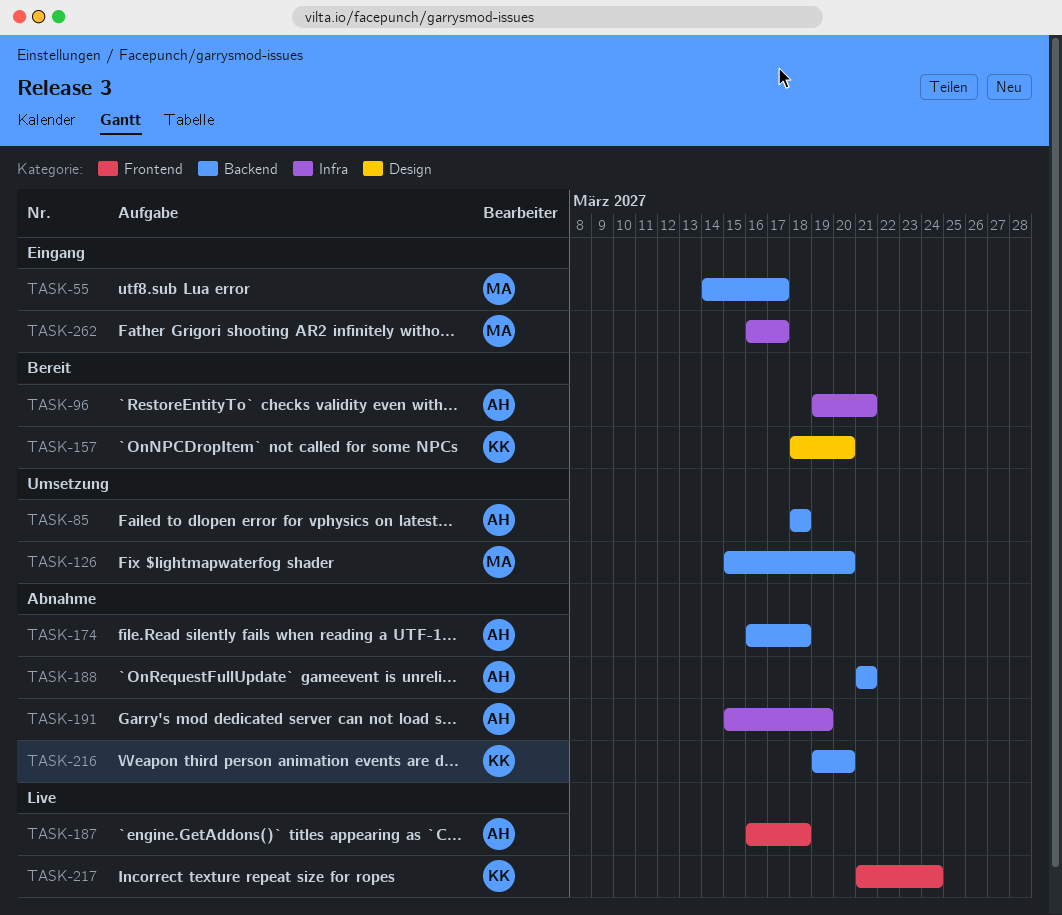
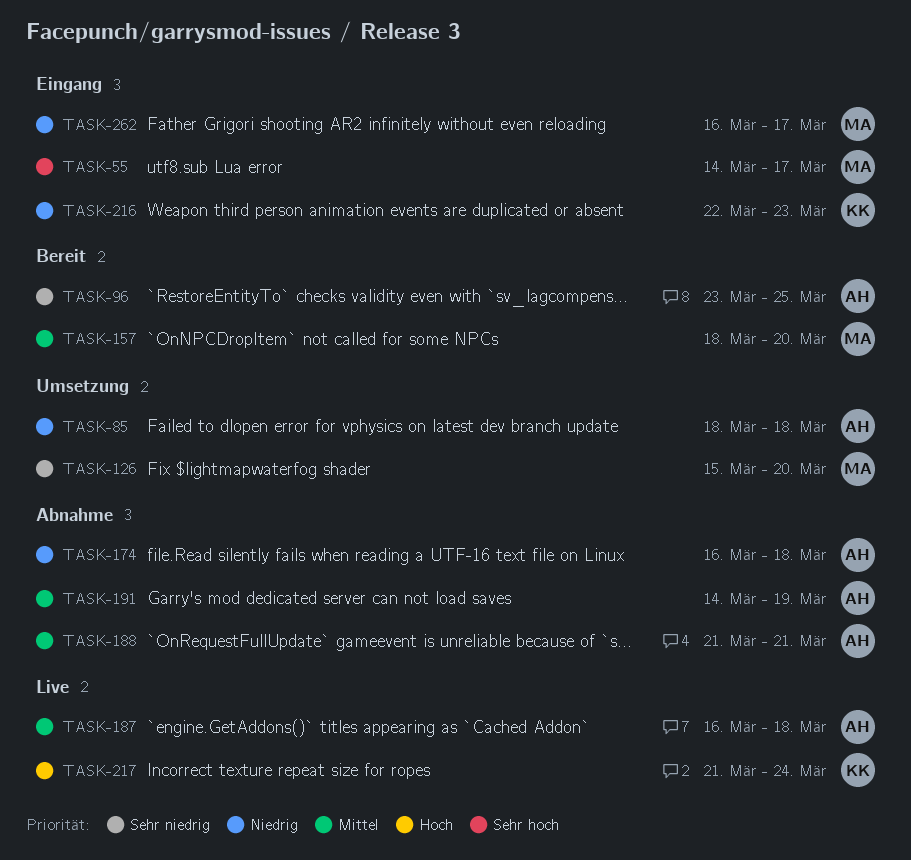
TASK-96, start: Mar 19 -> Mar 23
TASK-96, due: Mar 21 -> Mar 25
TASK-157, owner: KK -> MA
TASK-191, start: Mar 15 -> Mar 14
TASK-216, status: Abnahme -> Eingang
TASK-216, start: Mar 19 -> Mar 22
TASK-216, due: Mar 20 -> Mar 23

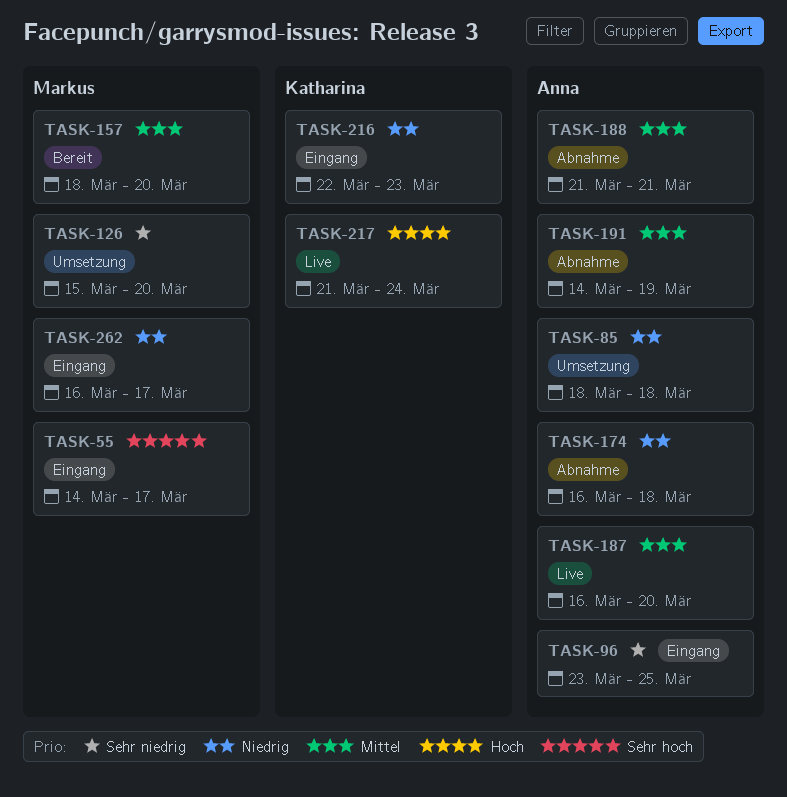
TASK-96, status: Bereit -> Eingang
TASK-187, due: Mar 18 -> Mar 20

